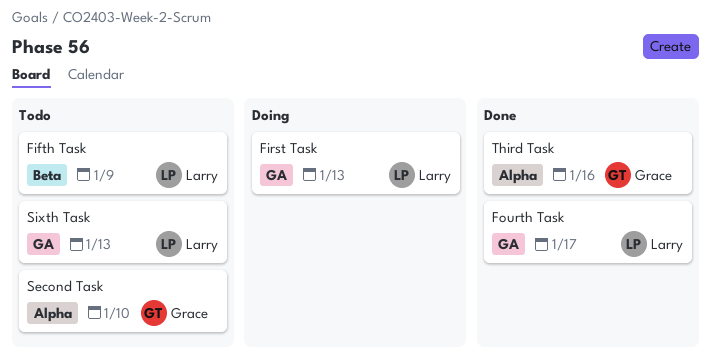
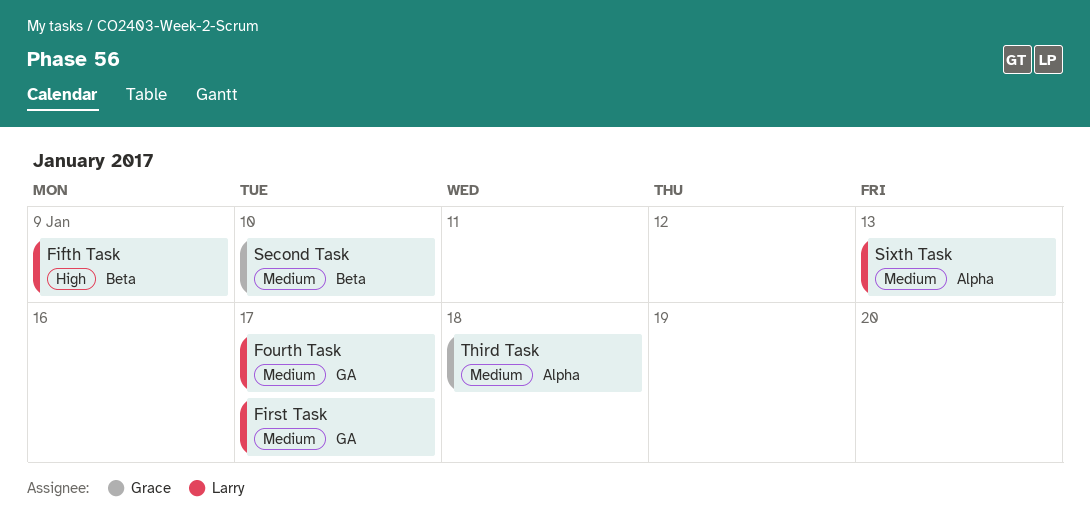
First Task, due: Jan 13 -> Jan 17
Second Task, label: Alpha -> Beta
Sixth Task, label: GA -> Alpha
Third Task, due: Jan 16 -> Jan 18

